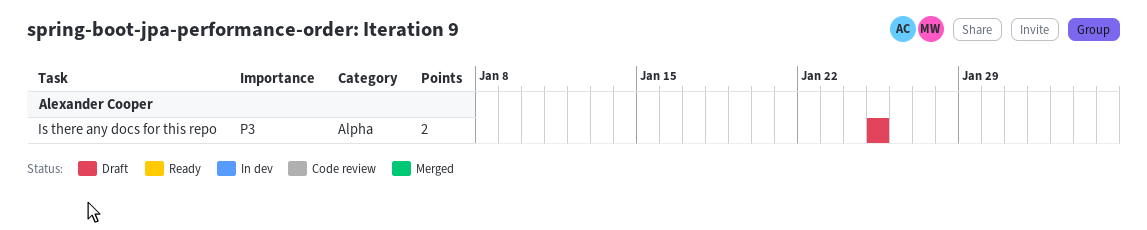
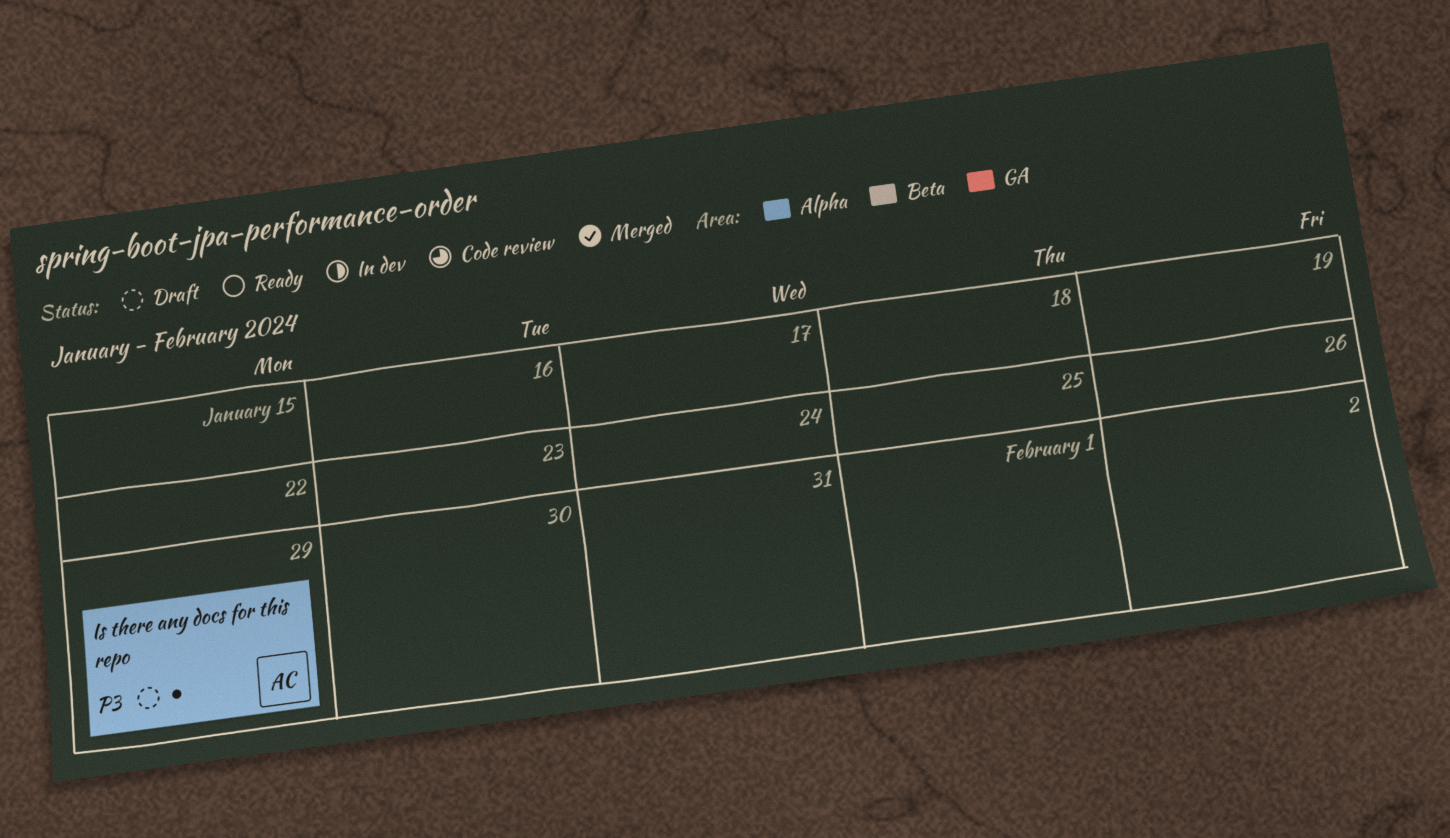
Is there any docs for this repo, estimate: 2 -> 1
Is there any docs for this repo, due: Jan 25 -> Jan 29

